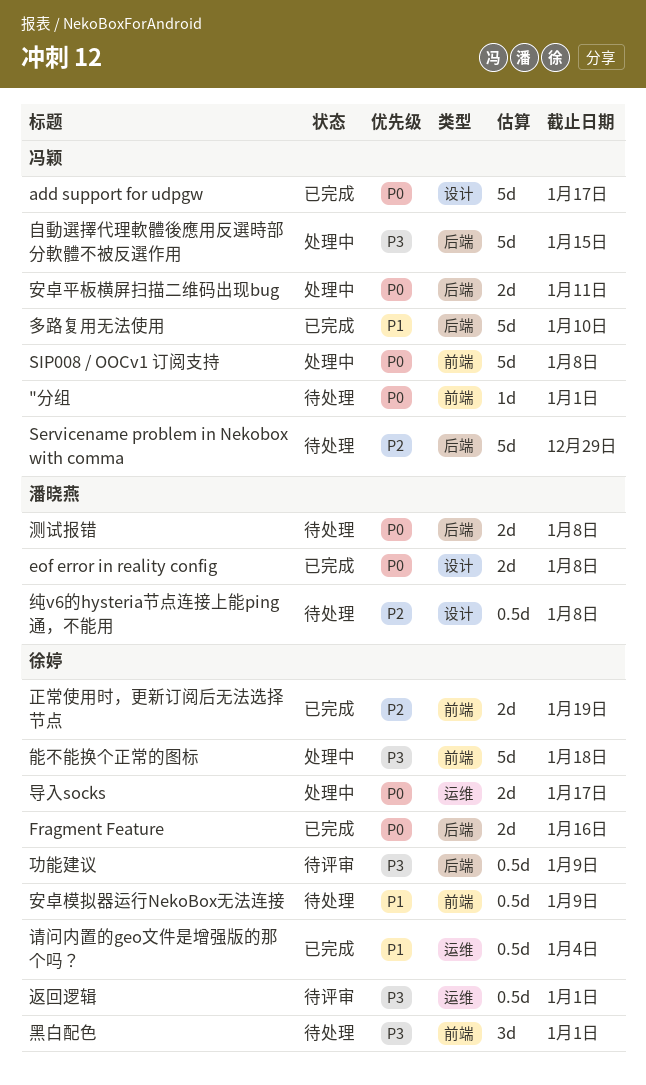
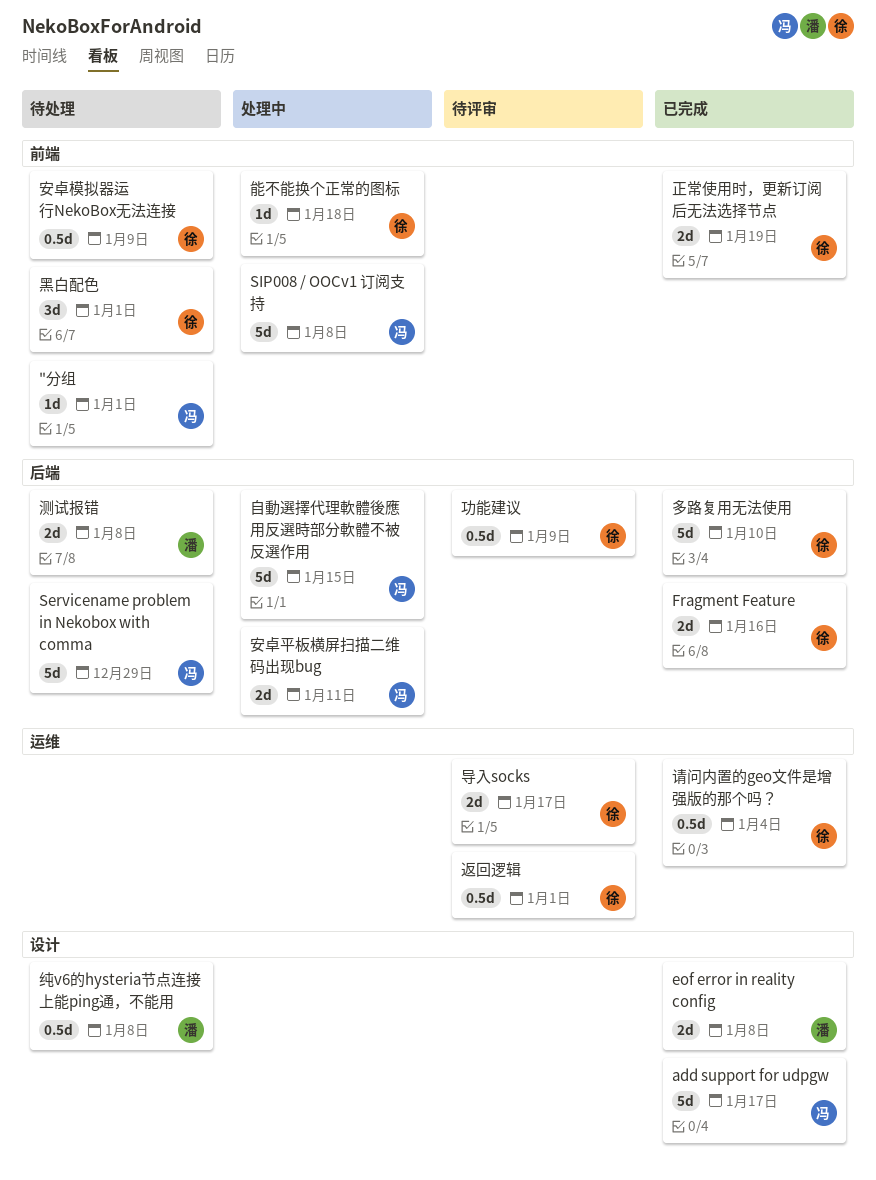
多路复用无法使用, owner: 冯颖 -> 徐婷
导入socks, status: 处理中 -> 待评审
能不能换个正常的图标, estimate: 5d -> 1d

